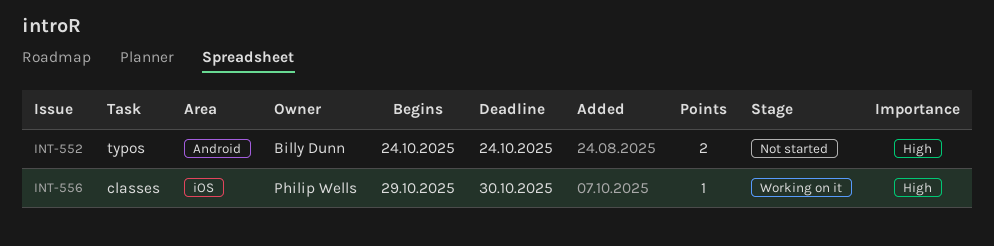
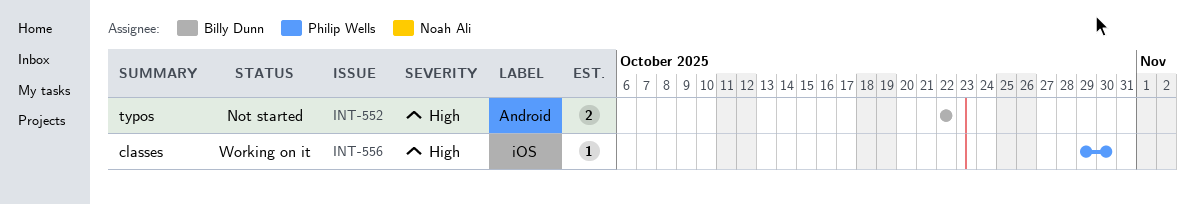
INT-552, start: Oct 24 -> Oct 22
INT-552, due: Oct 24 -> Oct 22

